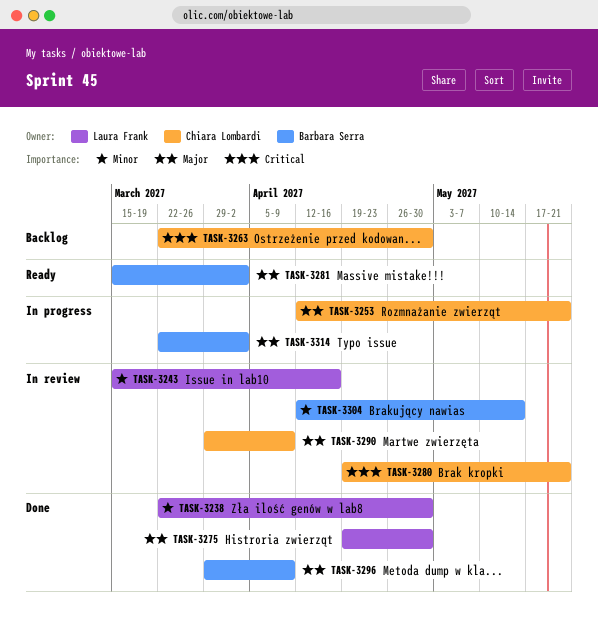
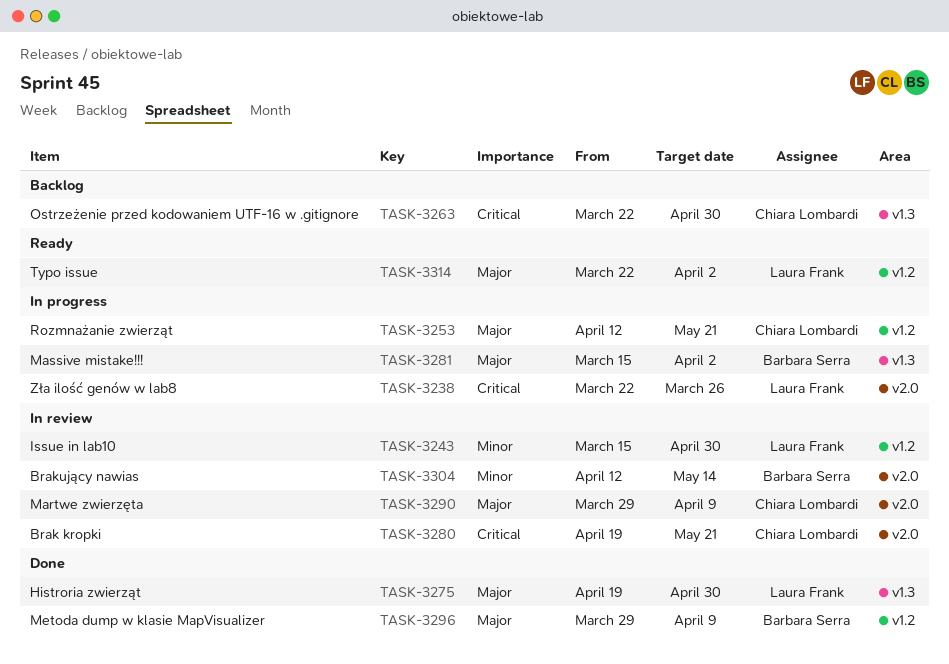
TASK-3238, status: Done -> In progress
TASK-3238, priority: Minor -> Critical
TASK-3238, due: Apr 30 -> Mar 26
TASK-3243, due: Apr 16 -> Apr 30
TASK-3281, status: Ready -> In progress
TASK-3314, status: In progress -> Ready
TASK-3314, owner: Barbara Serra -> Laura Frank

